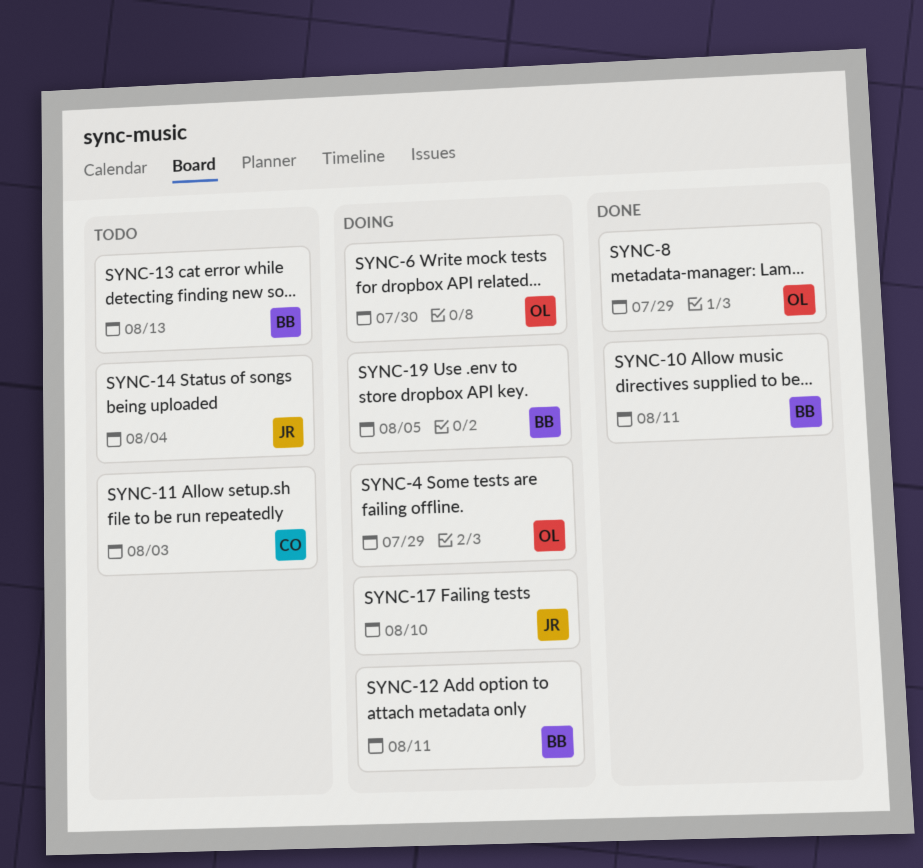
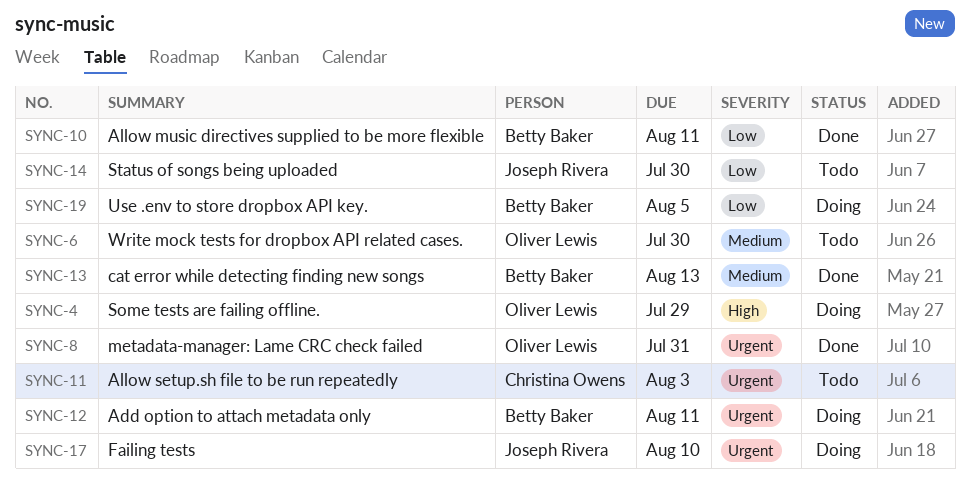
SYNC-6, status: Doing -> Todo
SYNC-8, due: Jul 29 -> Jul 31
SYNC-13, status: Todo -> Done
SYNC-14, due: Aug 4 -> Jul 30

